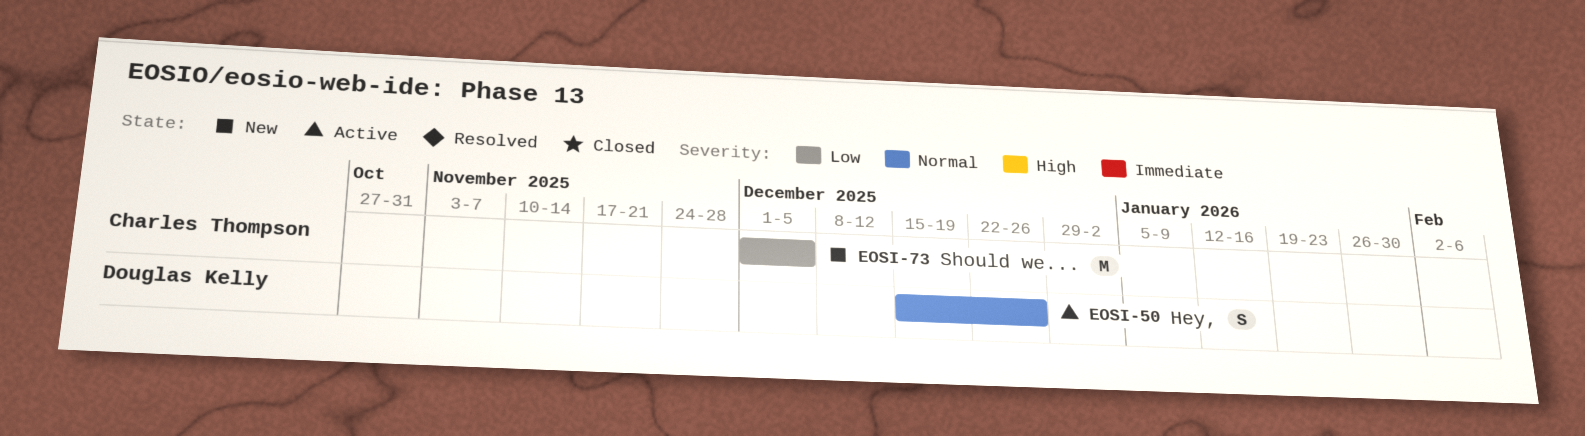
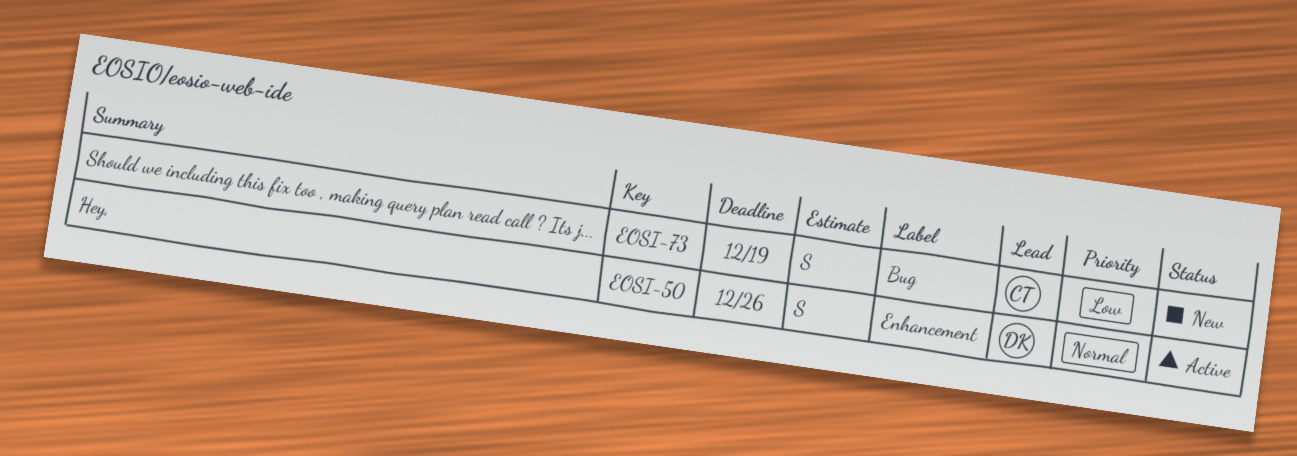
EOSI-73, estimate: M -> S
EOSI-73, due: Dec 5 -> Dec 19

